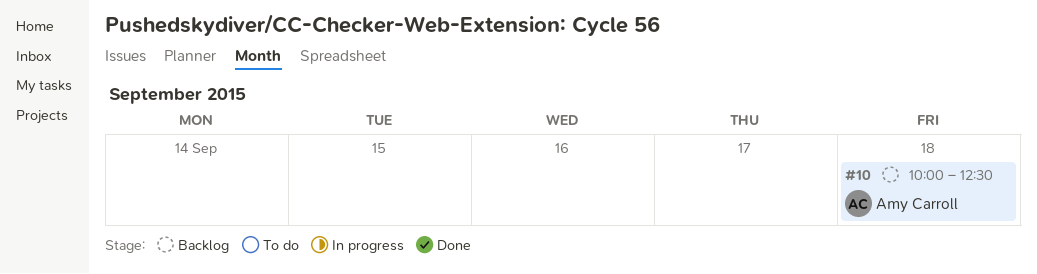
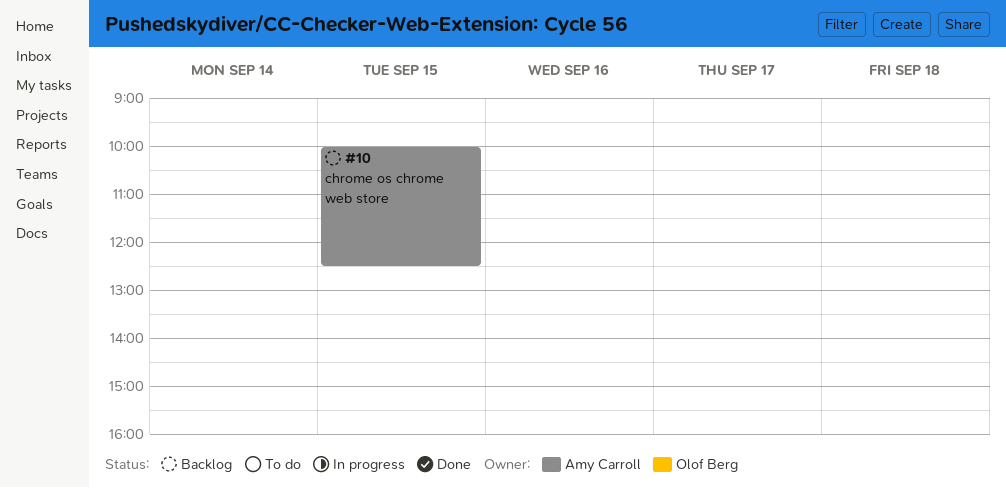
#10, day: Sep 18 -> Sep 15

